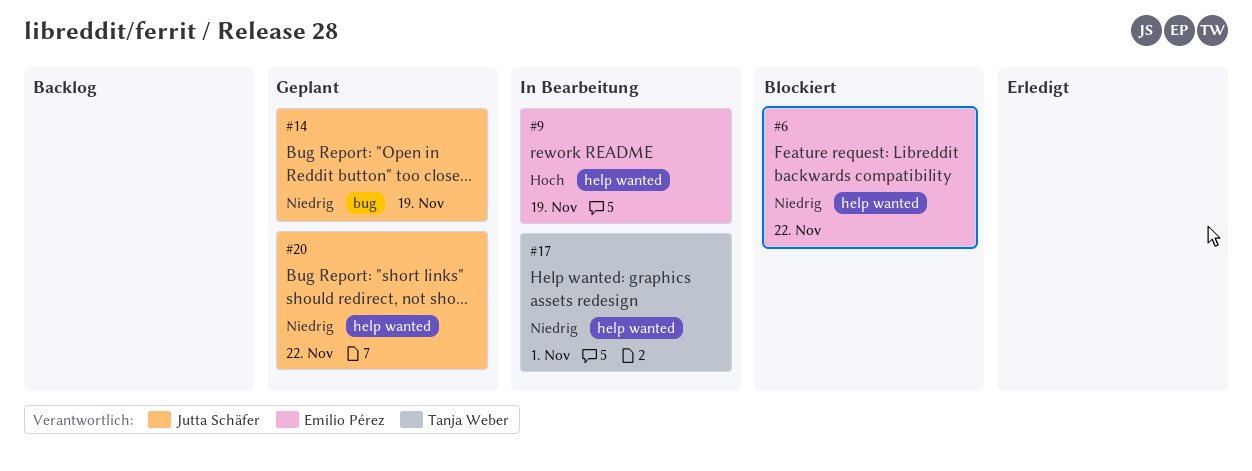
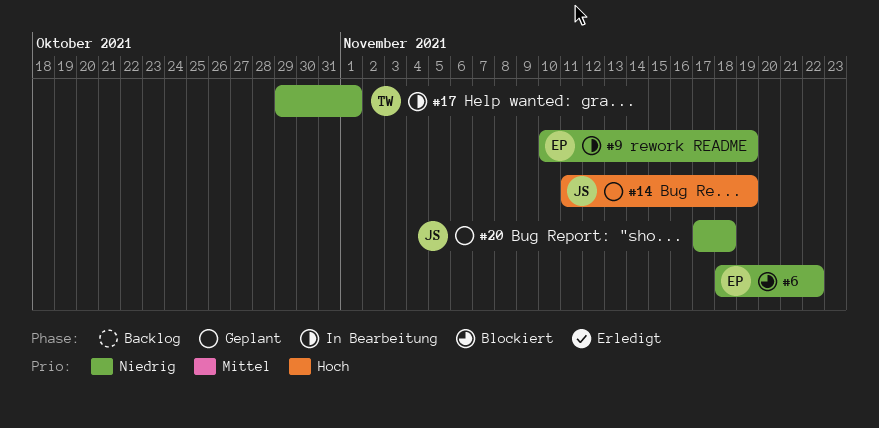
#9, priority: Hoch -> Niedrig
#14, priority: Niedrig -> Hoch
#20, due: Nov 22 -> Nov 18

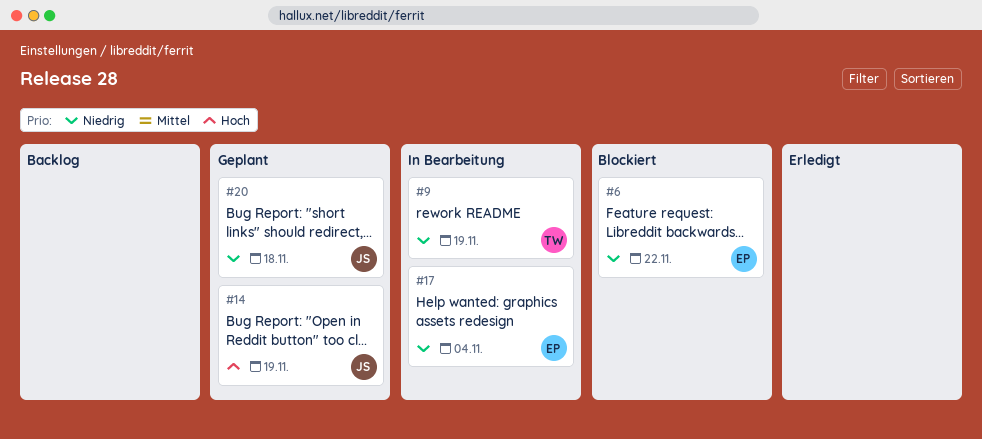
#9, owner: EP -> TW
#17, owner: TW -> EP
#17, due: Nov 1 -> Nov 4

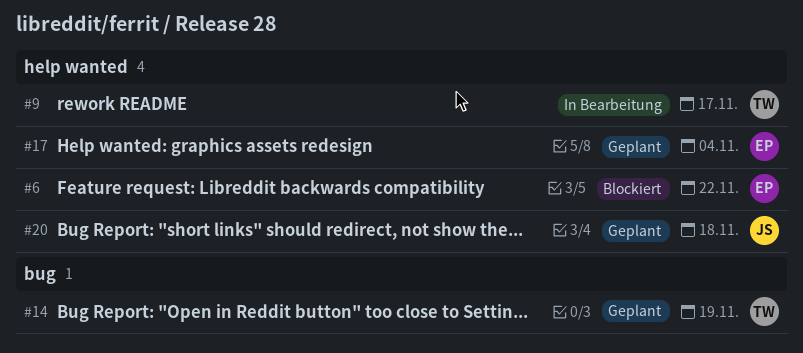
#9, due: Nov 19 -> Nov 17
#14, owner: JS -> TW
#17, status: In Bearbeitung -> Geplant

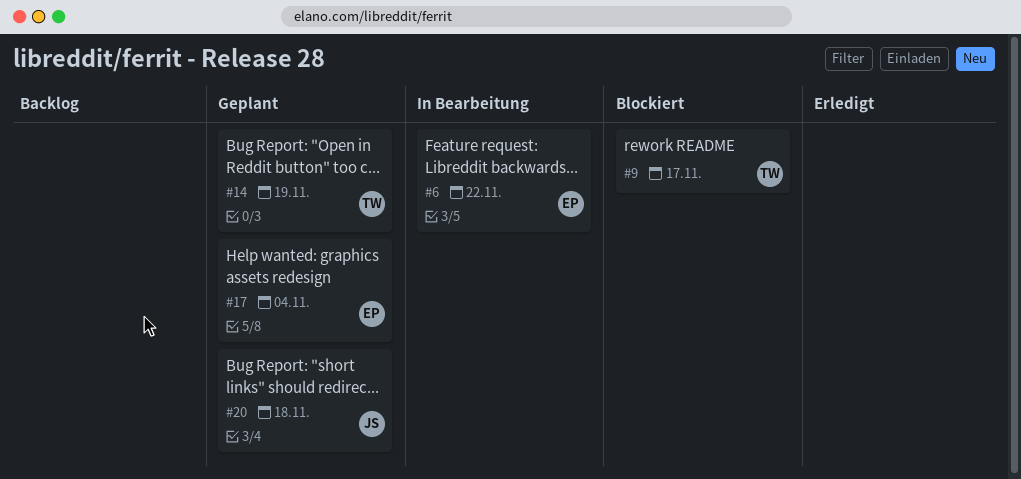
#6, status: Blockiert -> In Bearbeitung
#9, status: In Bearbeitung -> Blockiert

